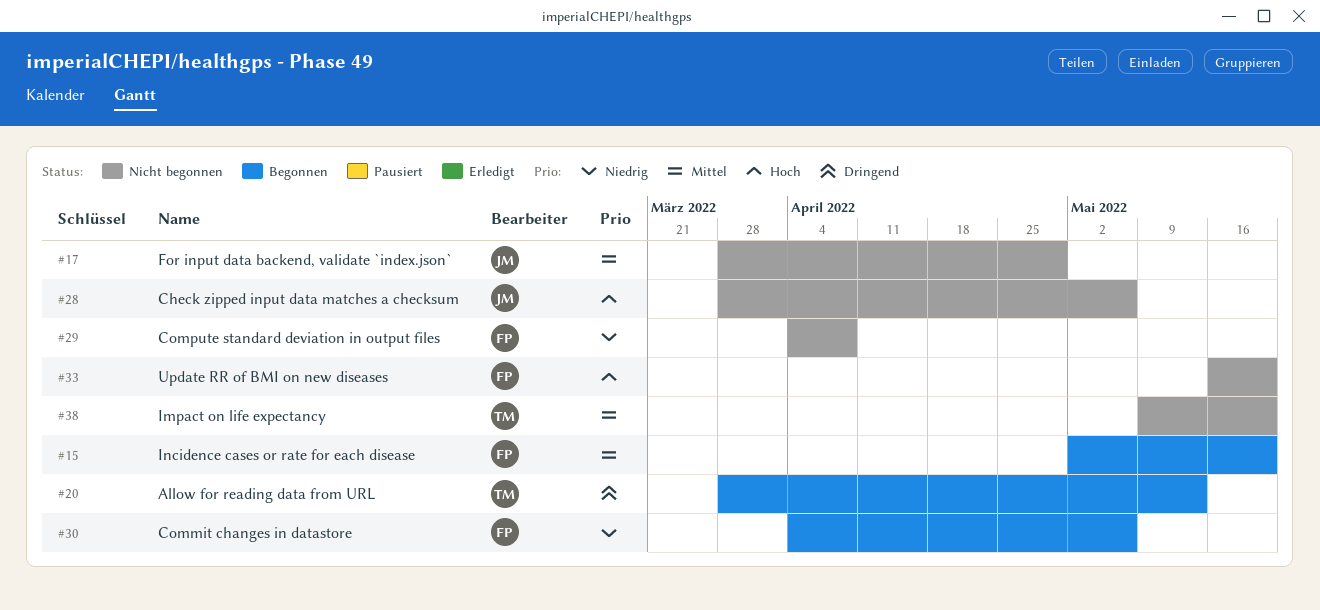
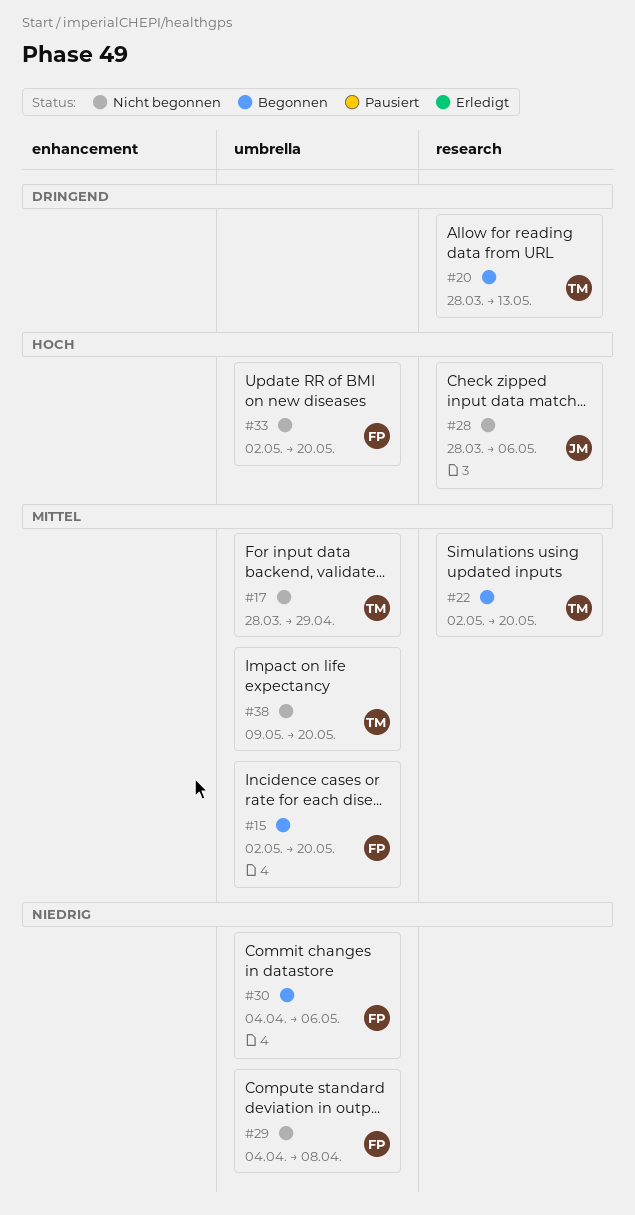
#17, owner: JM -> TM
#22: none -> present
#33, start: May 16 -> May 2

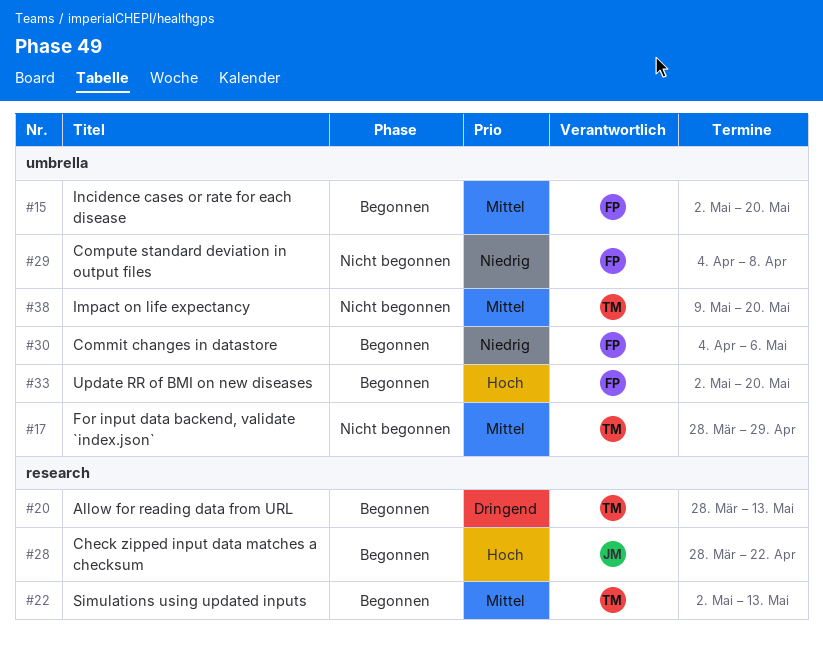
#22, due: May 20 -> May 13
#28, status: Nicht begonnen -> Begonnen
#28, due: May 6 -> Apr 22
#33, status: Nicht begonnen -> Begonnen

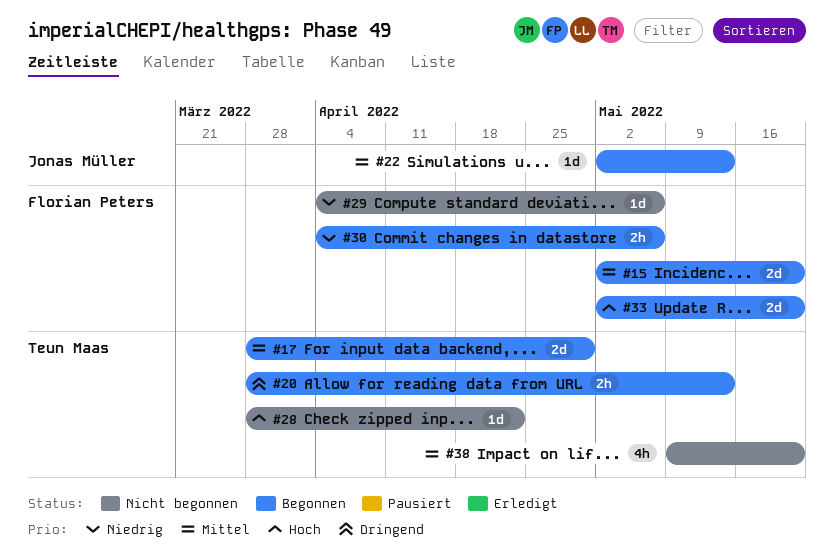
#17, status: Nicht begonnen -> Begonnen
#22, owner: Teun Maas -> Jonas Müller
#28, status: Begonnen -> Nicht begonnen
#28, owner: Jonas Müller -> Teun Maas
#29, due: Apr 8 -> May 6

